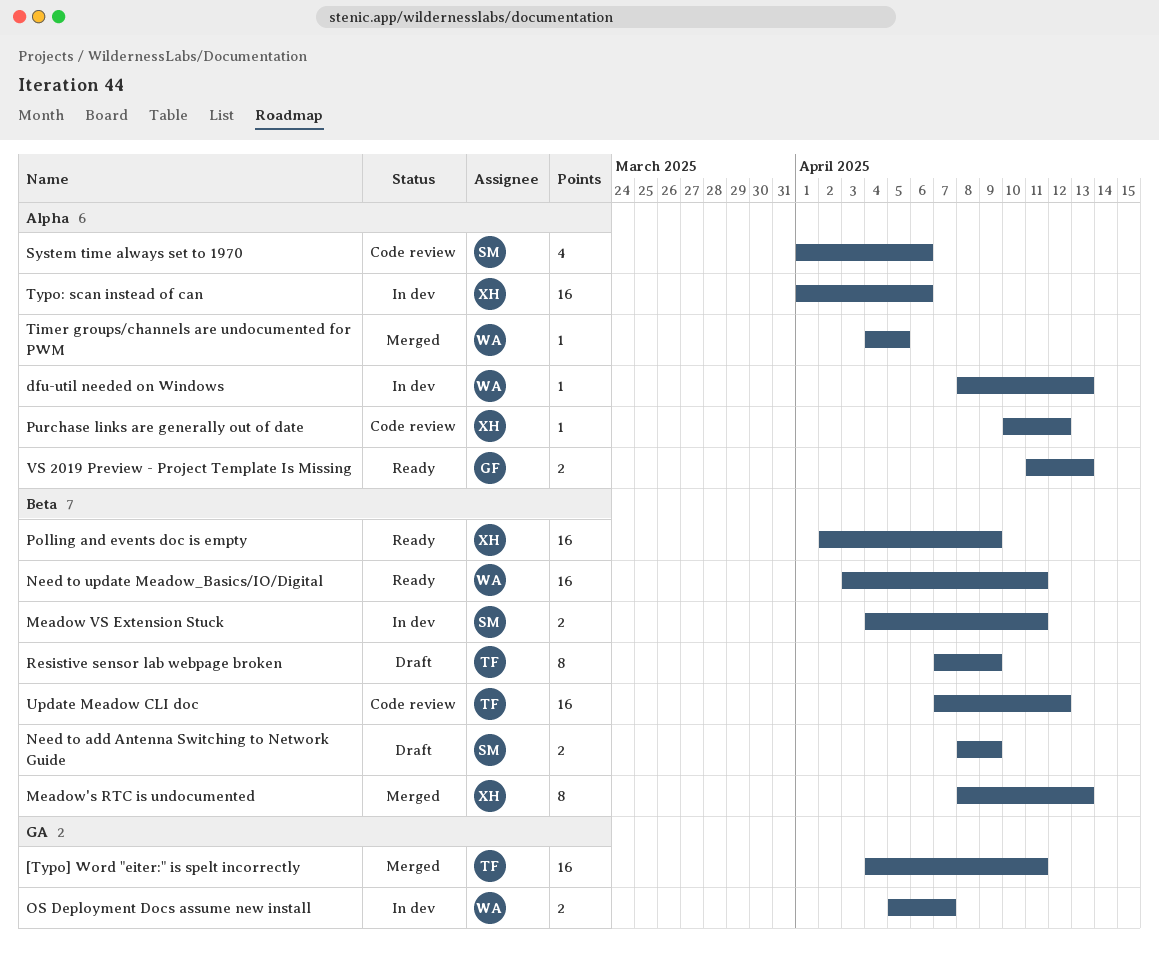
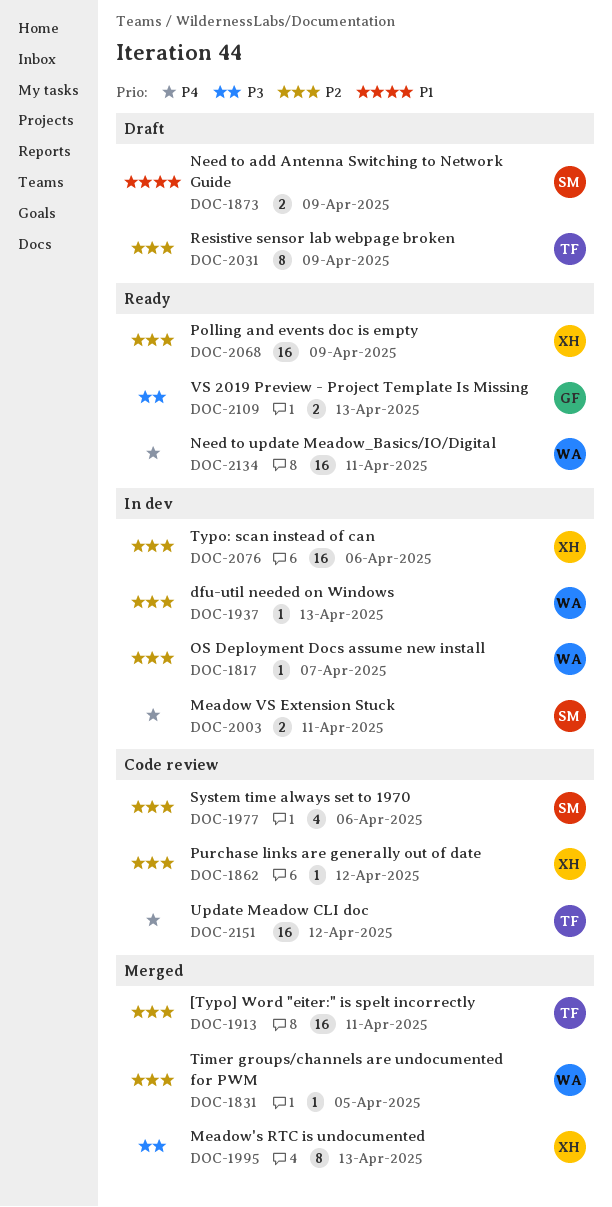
OS Deployment Docs assume new install, estimate: 2 -> 1

